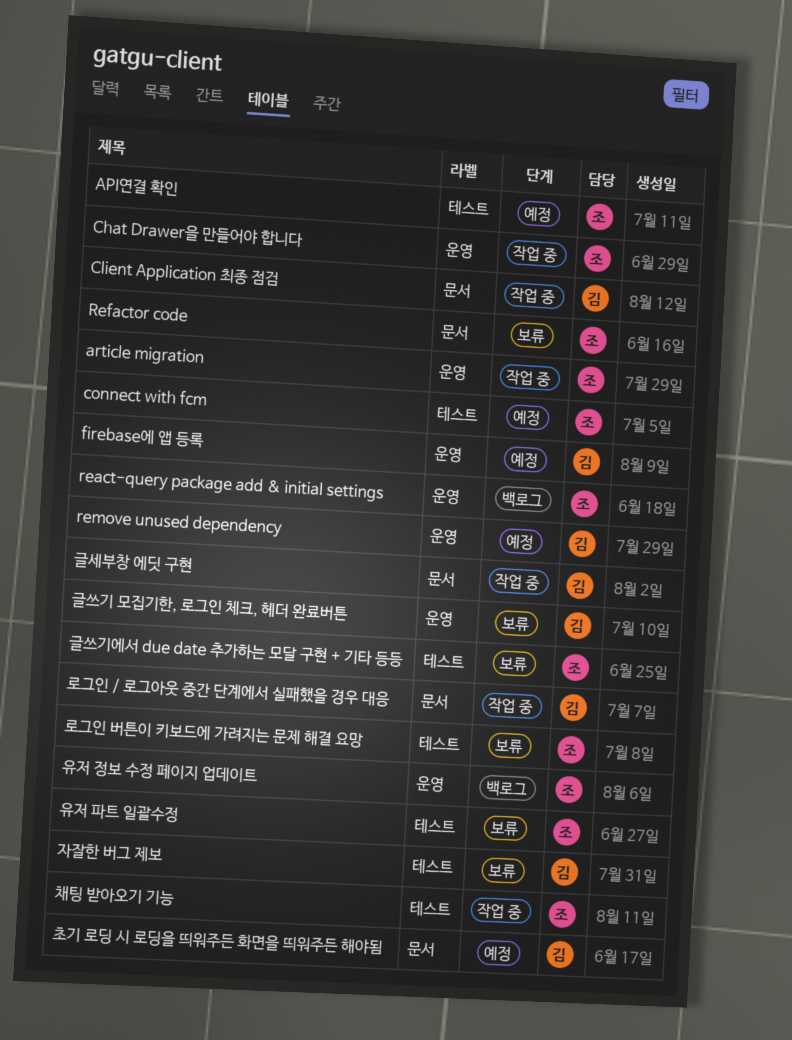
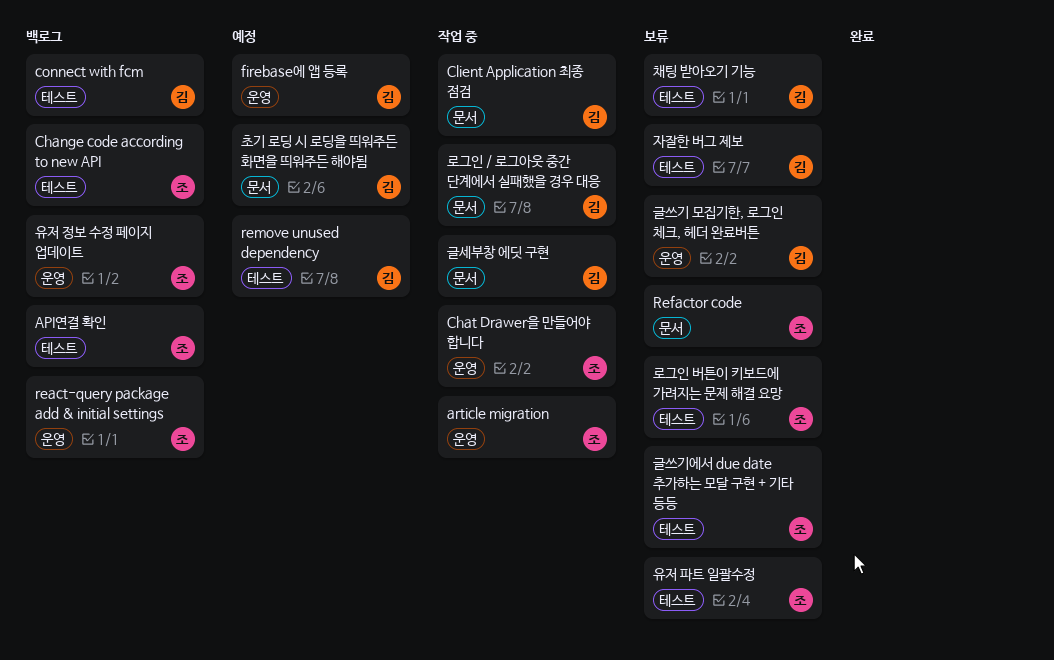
API연결 확인, status: 예정 -> 백로그
Change code according to new API: none -> present
connect with fcm, status: 예정 -> 백로그
connect with fcm, owner: 조 -> 김
remove unused dependency, label: 운영 -> 테스트
채팅 받아오기 기능, status: 작업 중 -> 보류
채팅 받아오기 기능, owner: 조 -> 김

